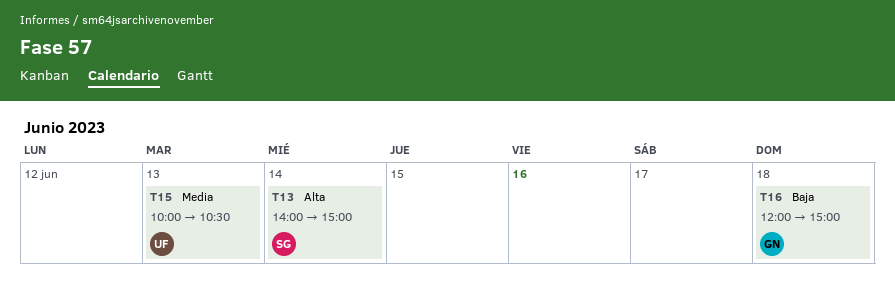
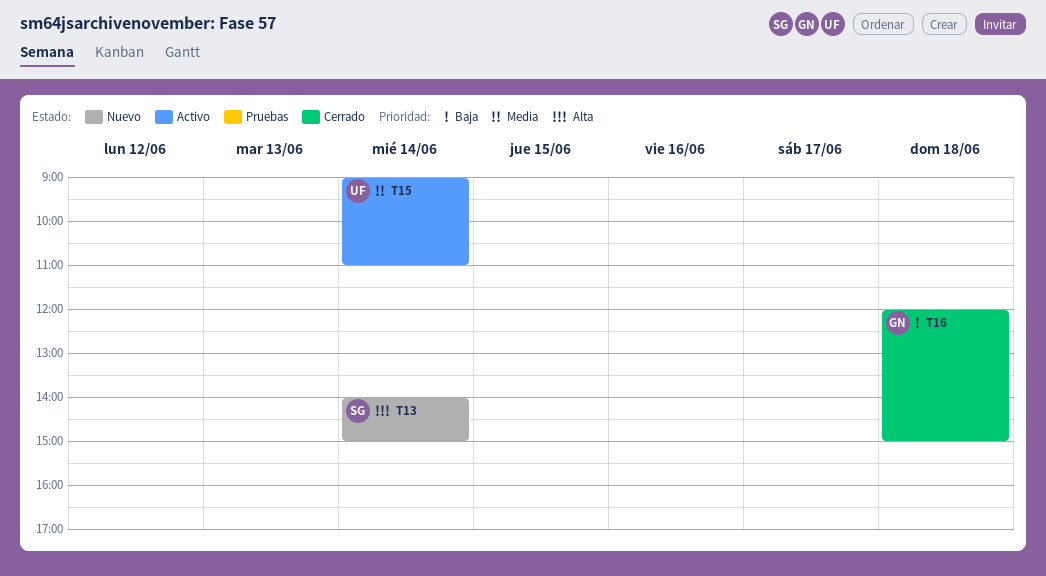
T15, day: Jun 13 -> Jun 14
T15, begins: 10:00 -> 09:00
T15, ends: 10:30 -> 11:00

